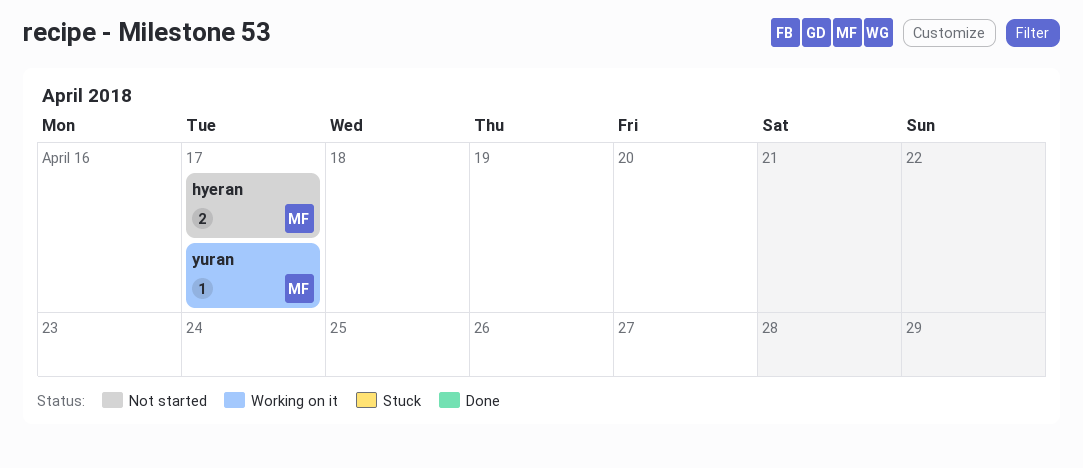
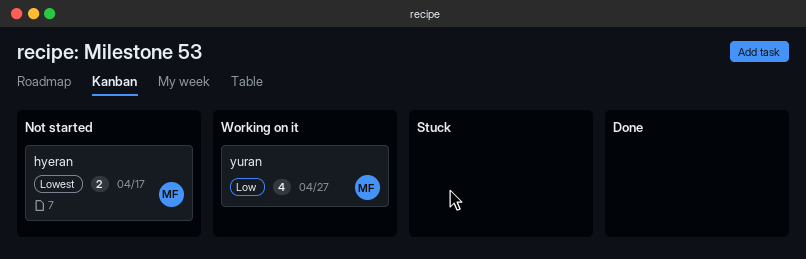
yuran, estimate: 1 -> 4
yuran, due: Apr 17 -> Apr 27

